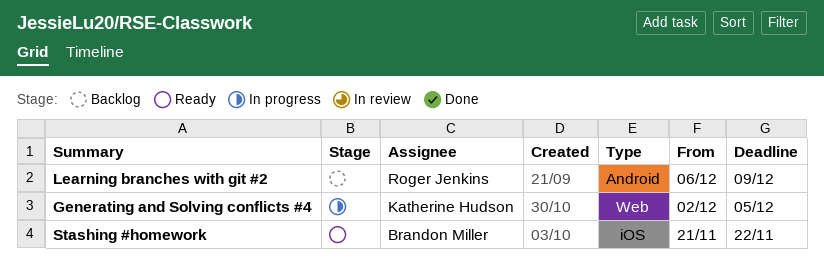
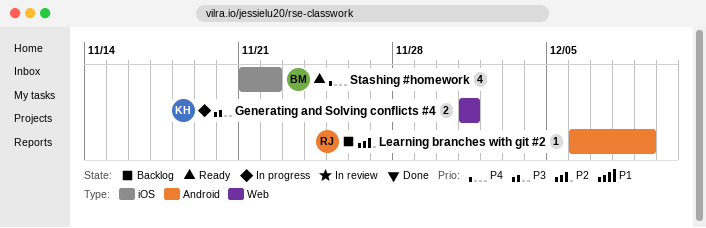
Generating and Solving conflicts #4, start: Dec 2 -> Dec 1
Generating and Solving conflicts #4, due: Dec 5 -> Dec 1

